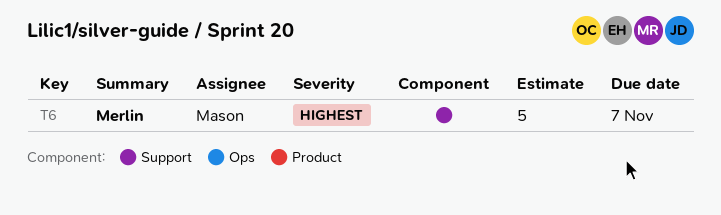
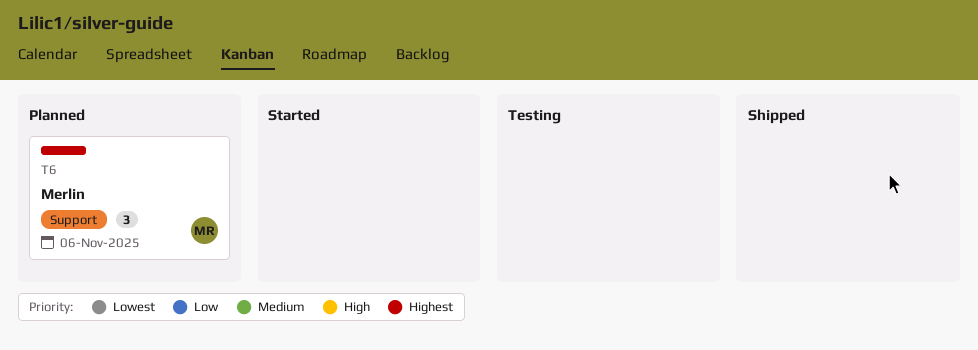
T6, estimate: 5 -> 3
T6, due: Nov 7 -> Nov 6

